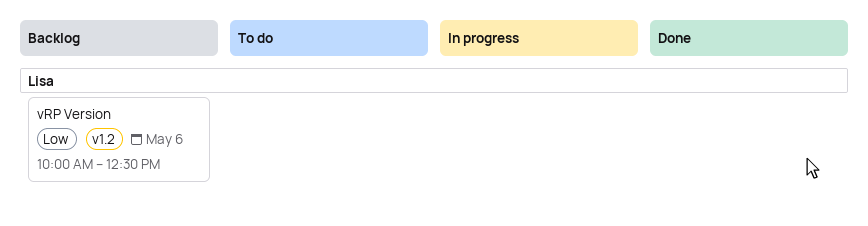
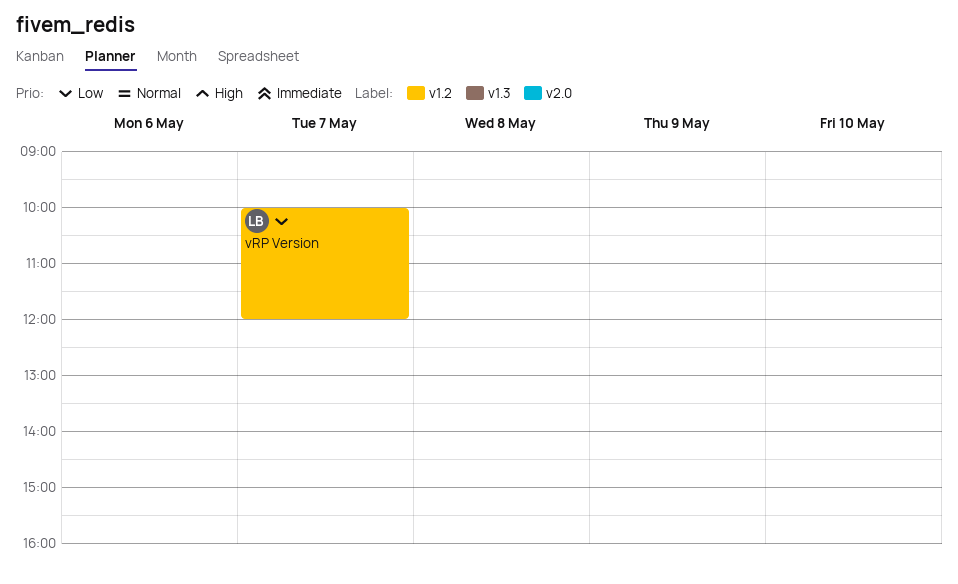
vRP Version, day: May 6 -> May 7
vRP Version, ends: 12:30 -> 12:00

